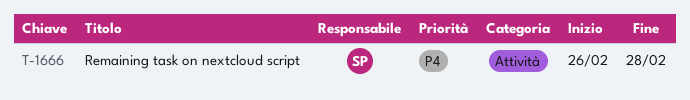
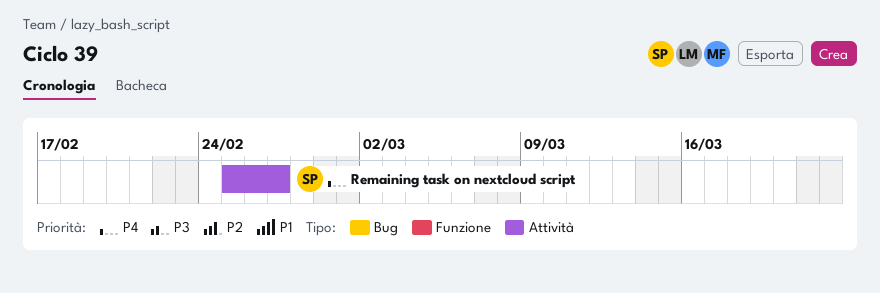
Remaining task on nextcloud script, start: Feb 26 -> Feb 25
Remaining task on nextcloud script, due: Feb 28 -> Feb 27

